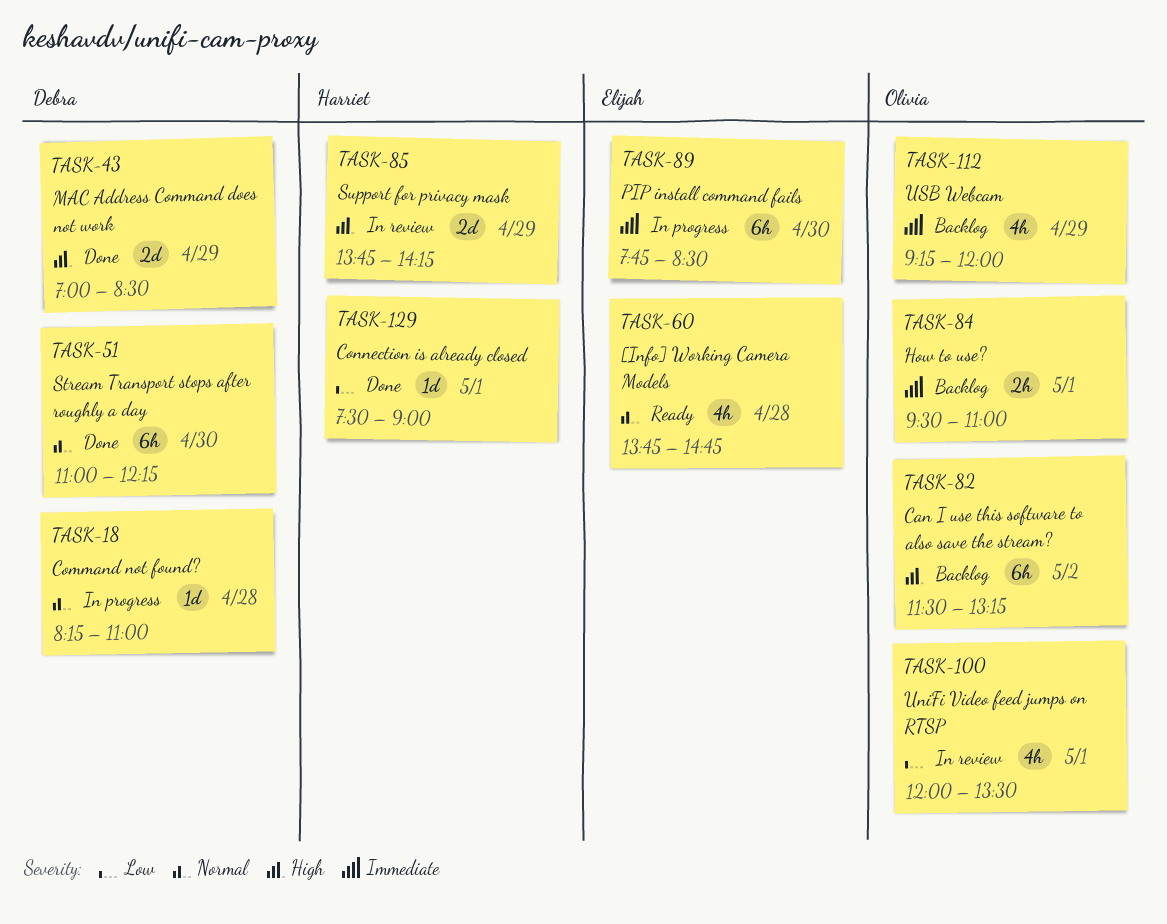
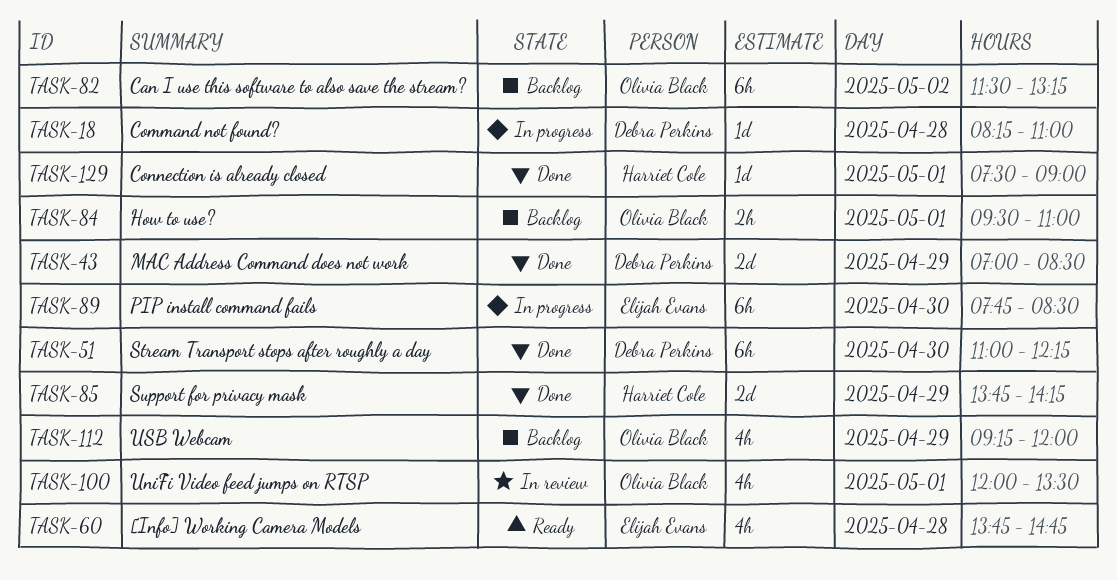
TASK-85, status: In review -> Done

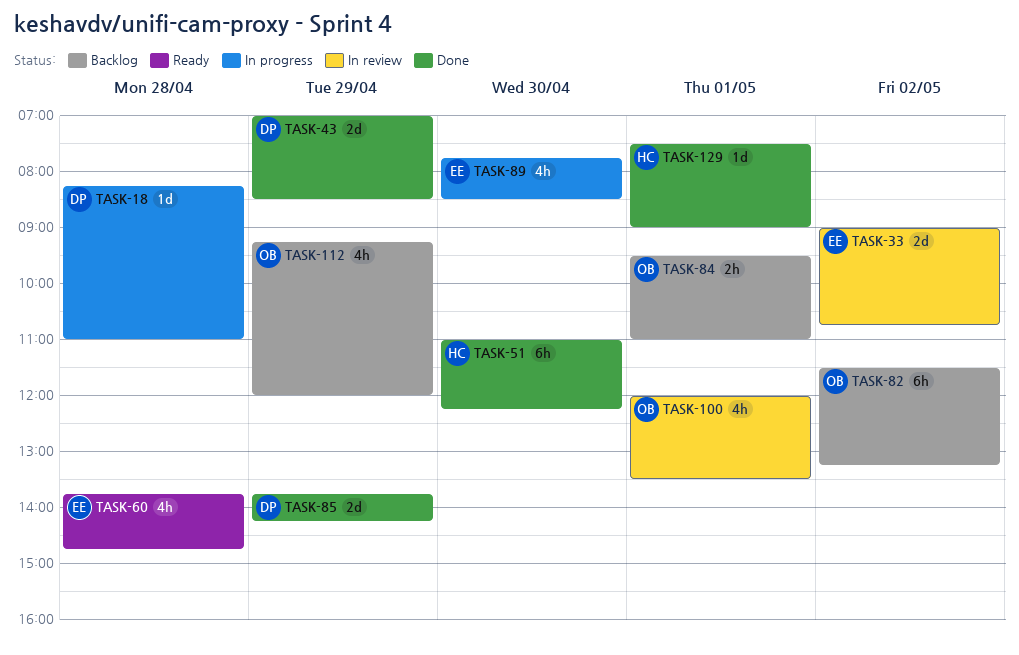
TASK-33: none -> present
TASK-51, owner: Debra Perkins -> Harriet Cole
TASK-85, owner: Harriet Cole -> Debra Perkins
TASK-89, estimate: 6h -> 4h

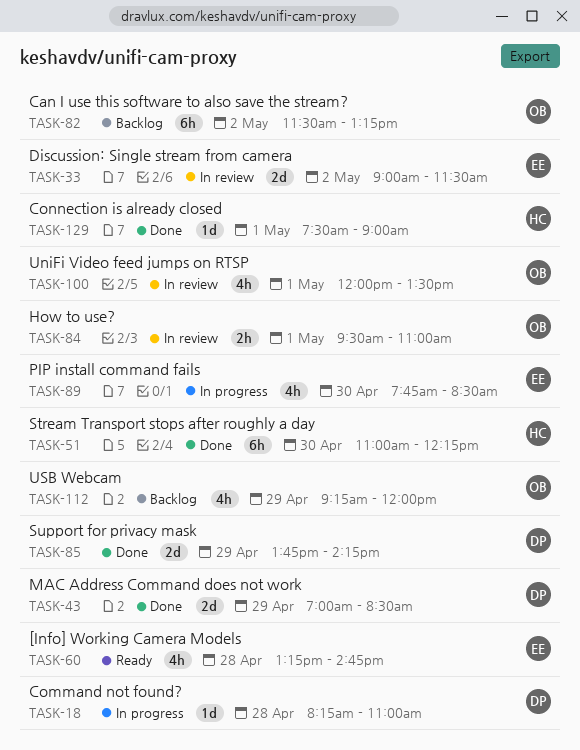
TASK-33, ends: 10:45 -> 11:30
TASK-60, begins: 13:45 -> 13:15
TASK-84, status: Backlog -> In review

